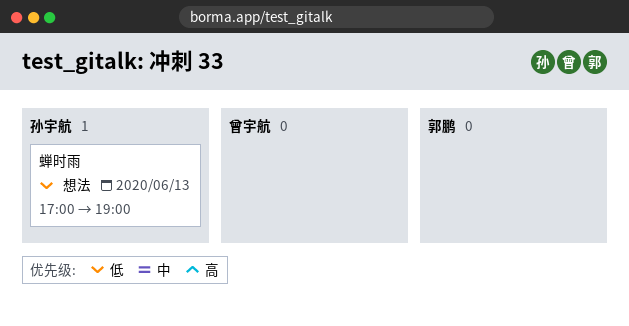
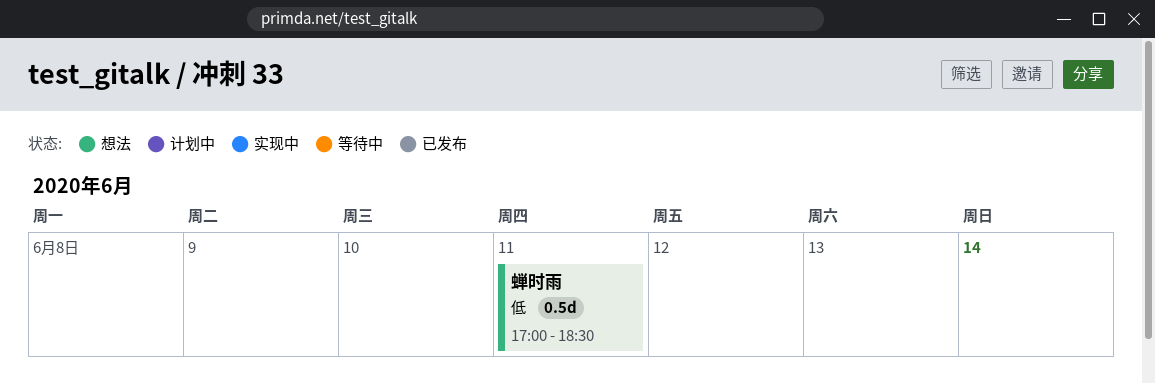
蝉时雨, day: Jun 13 -> Jun 11
蝉时雨, ends: 19:00 -> 18:30

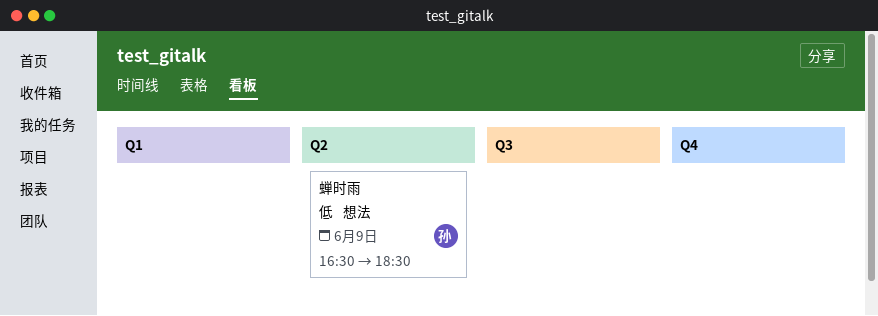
蝉时雨, day: Jun 11 -> Jun 9
蝉时雨, begins: 17:00 -> 16:30

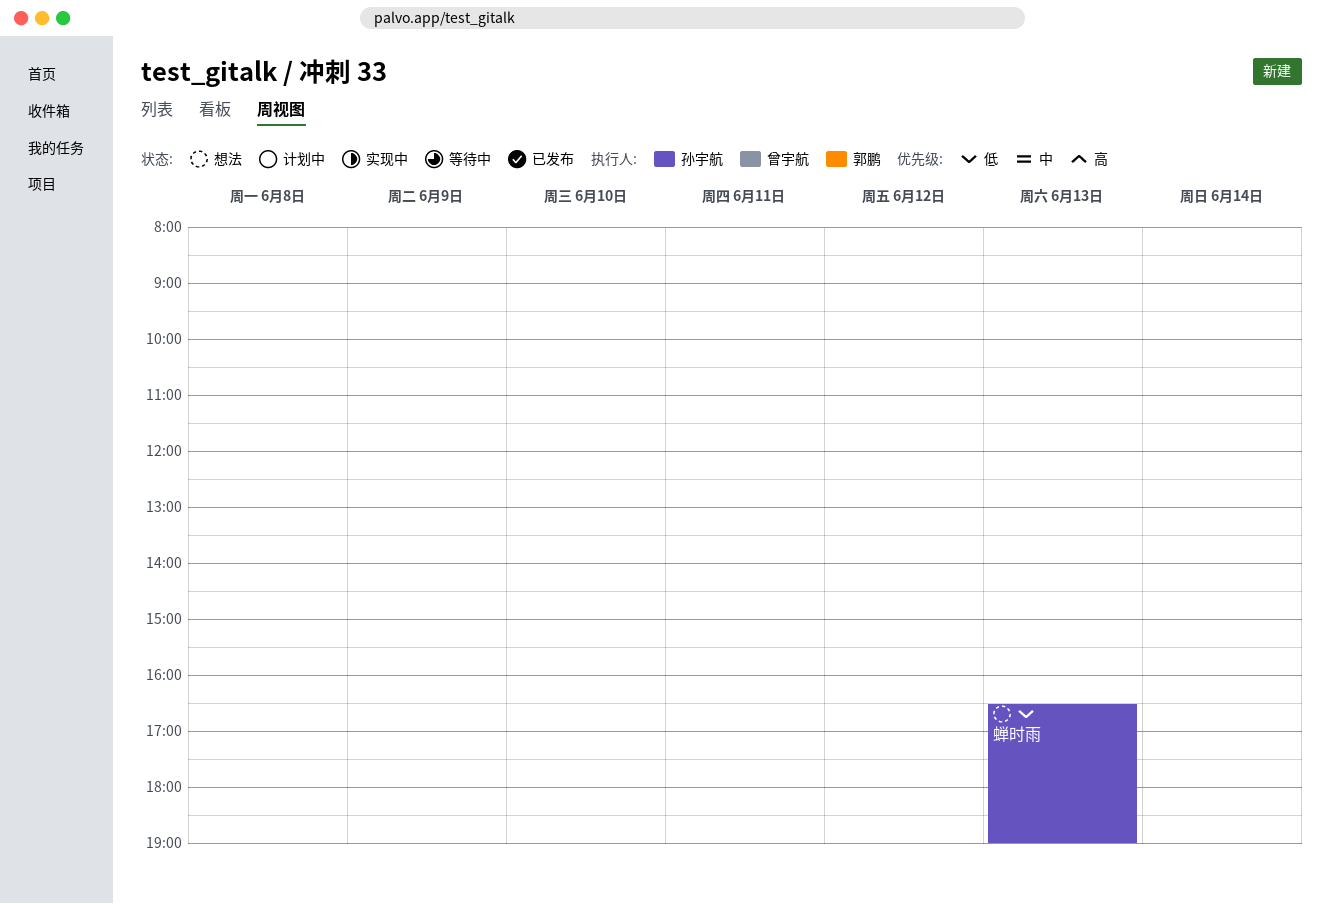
蝉时雨, day: Jun 9 -> Jun 13
蝉时雨, ends: 18:30 -> 19:00

